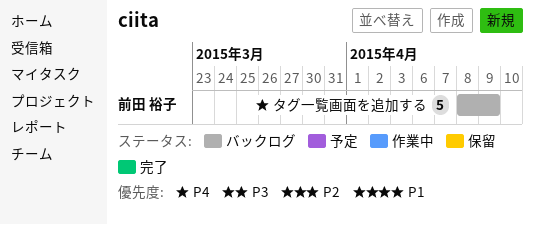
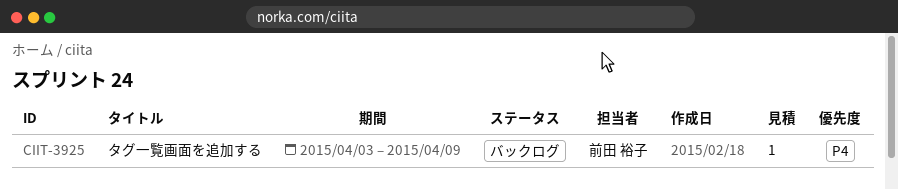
タグ一覧画面を追加する, estimate: 5 -> 1
タグ一覧画面を追加する, start: Apr 8 -> Apr 3

